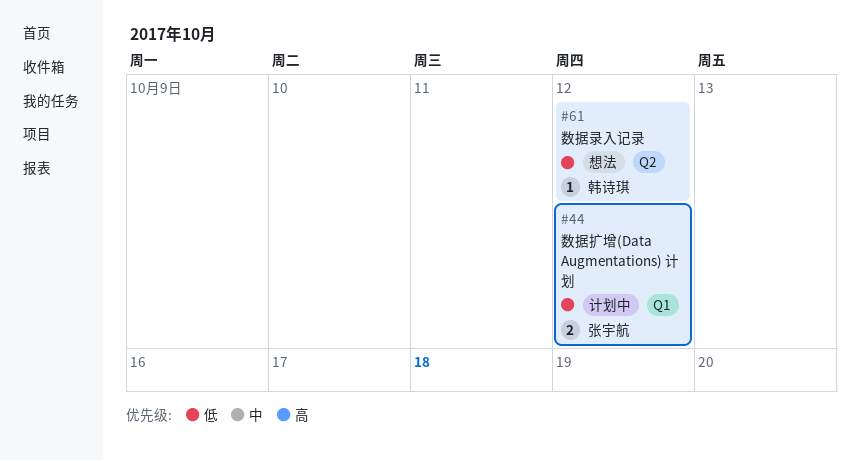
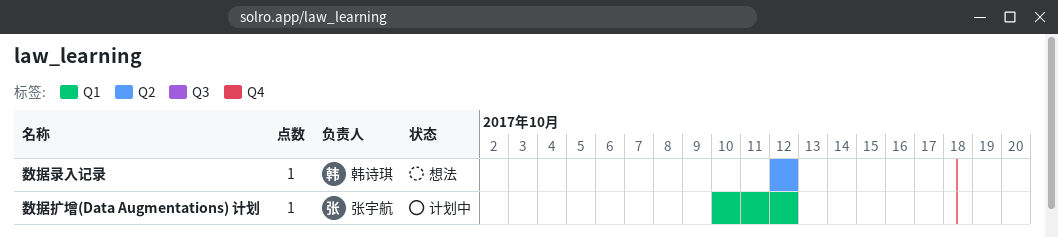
数据扩增(Data Augmentations) 计划, estimate: 2 -> 1

